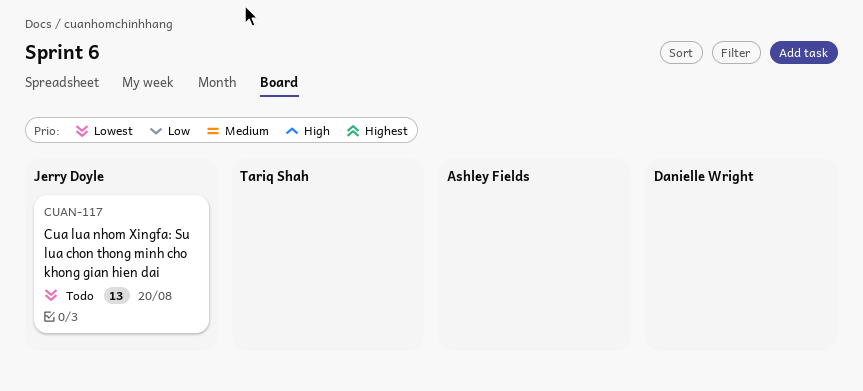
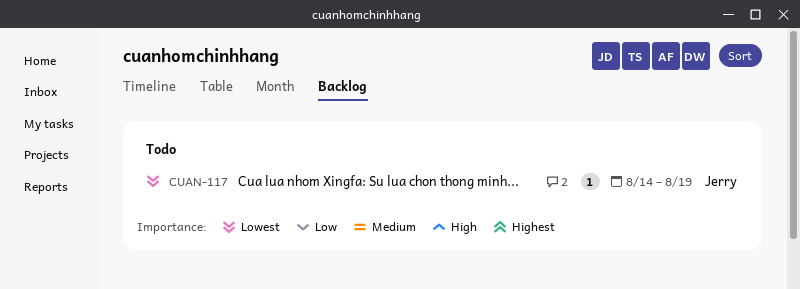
CUAN-117, estimate: 13 -> 1
CUAN-117, due: Aug 20 -> Aug 19

